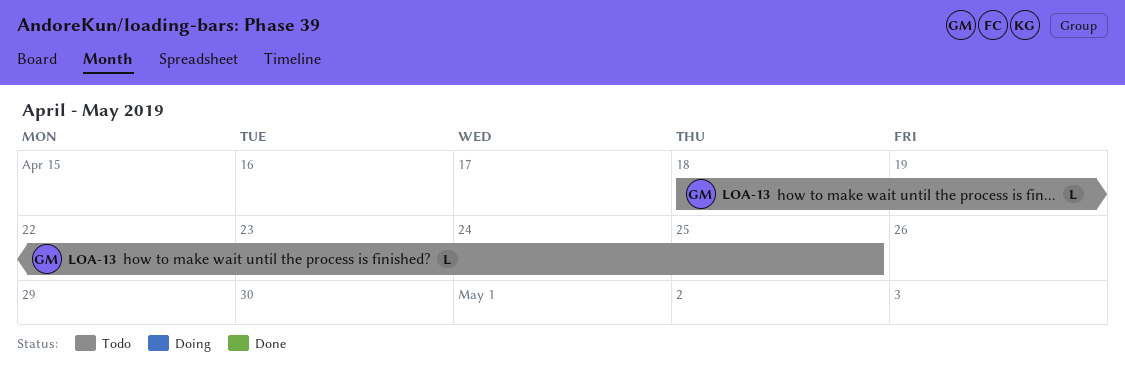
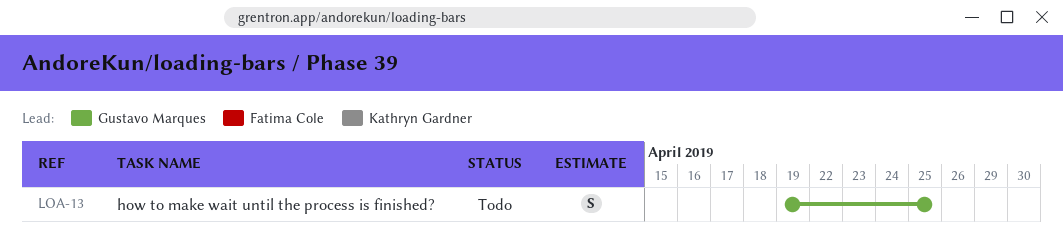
LOA-13, estimate: L -> S
LOA-13, start: Apr 18 -> Apr 19

